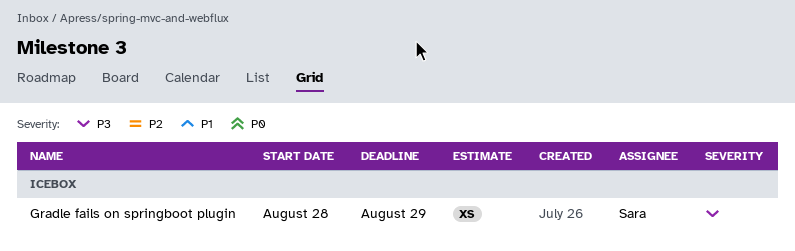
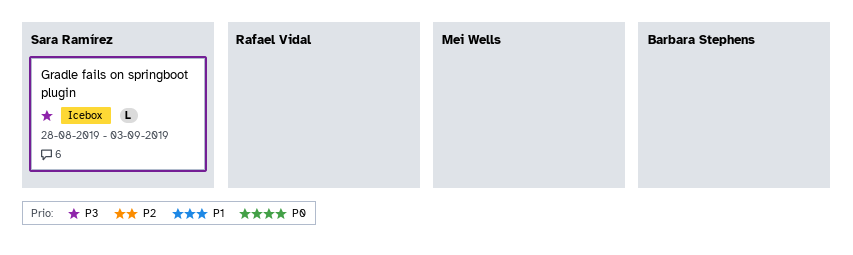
Gradle fails on springboot plugin, estimate: XS -> L
Gradle fails on springboot plugin, due: Aug 29 -> Sep 3

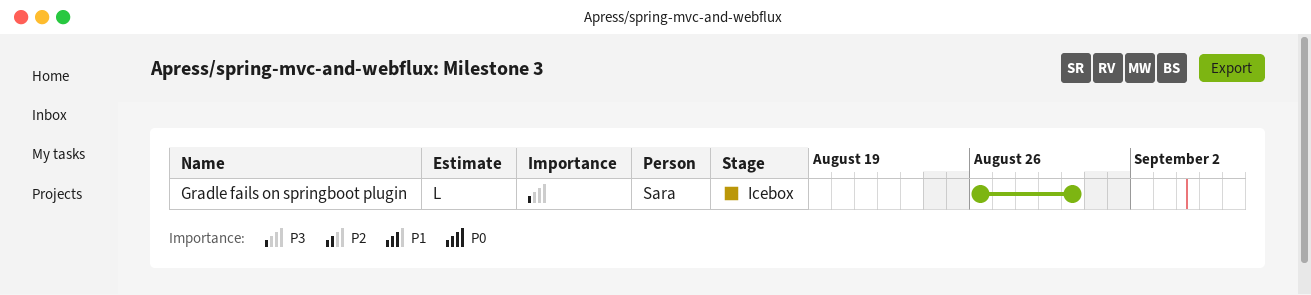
Gradle fails on springboot plugin, start: Aug 28 -> Aug 26
Gradle fails on springboot plugin, due: Sep 3 -> Aug 30

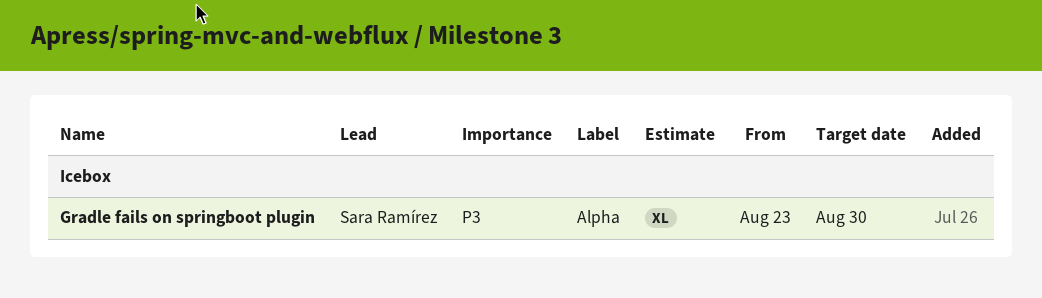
Gradle fails on springboot plugin, estimate: L -> XL
Gradle fails on springboot plugin, start: Aug 26 -> Aug 23

